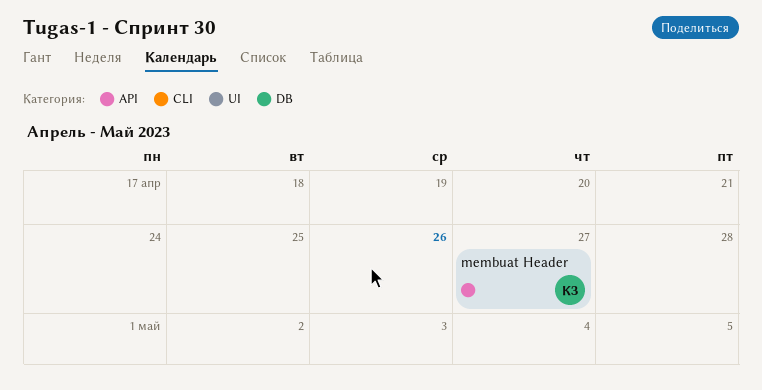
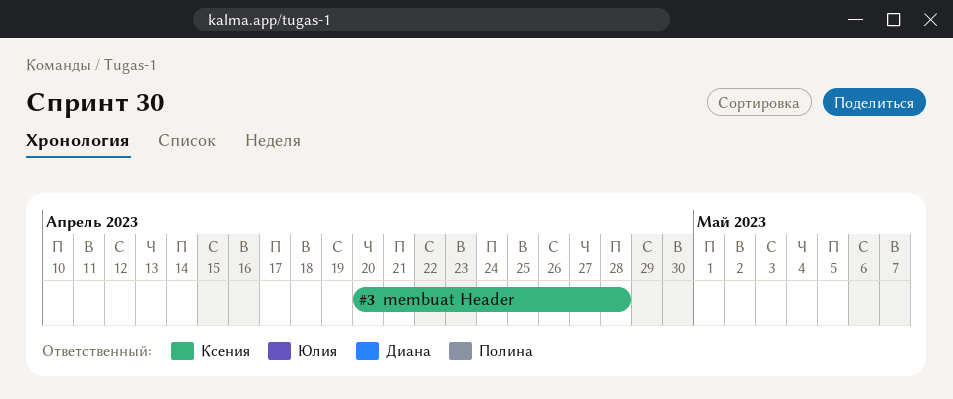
membuat Header, due: Apr 27 -> Apr 28

